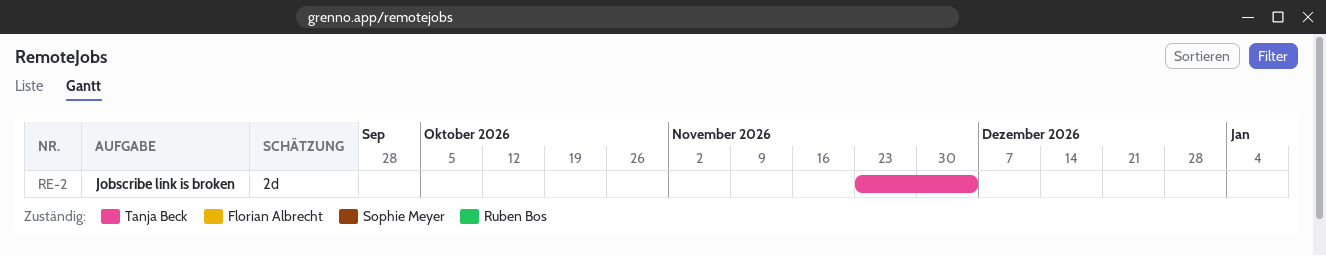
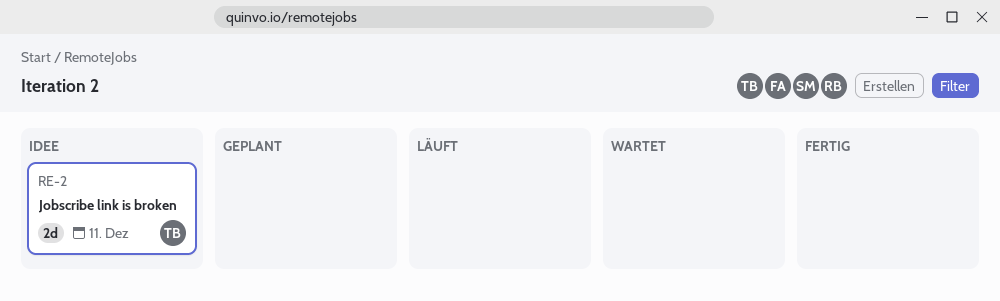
RE-2, due: Dec 4 -> Dec 11

